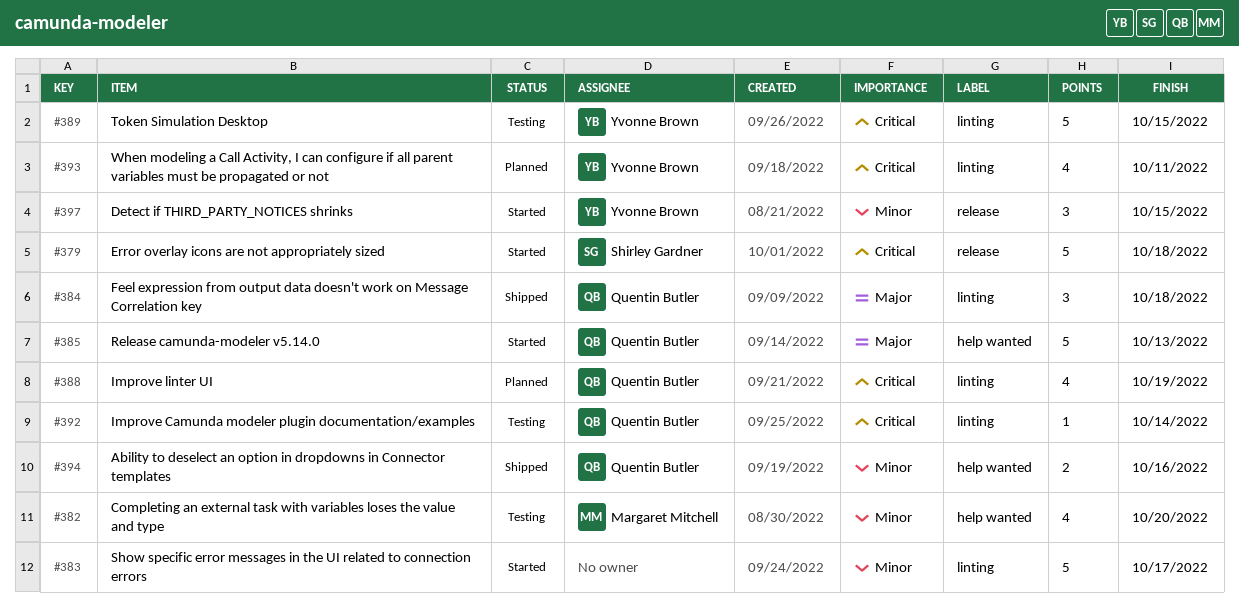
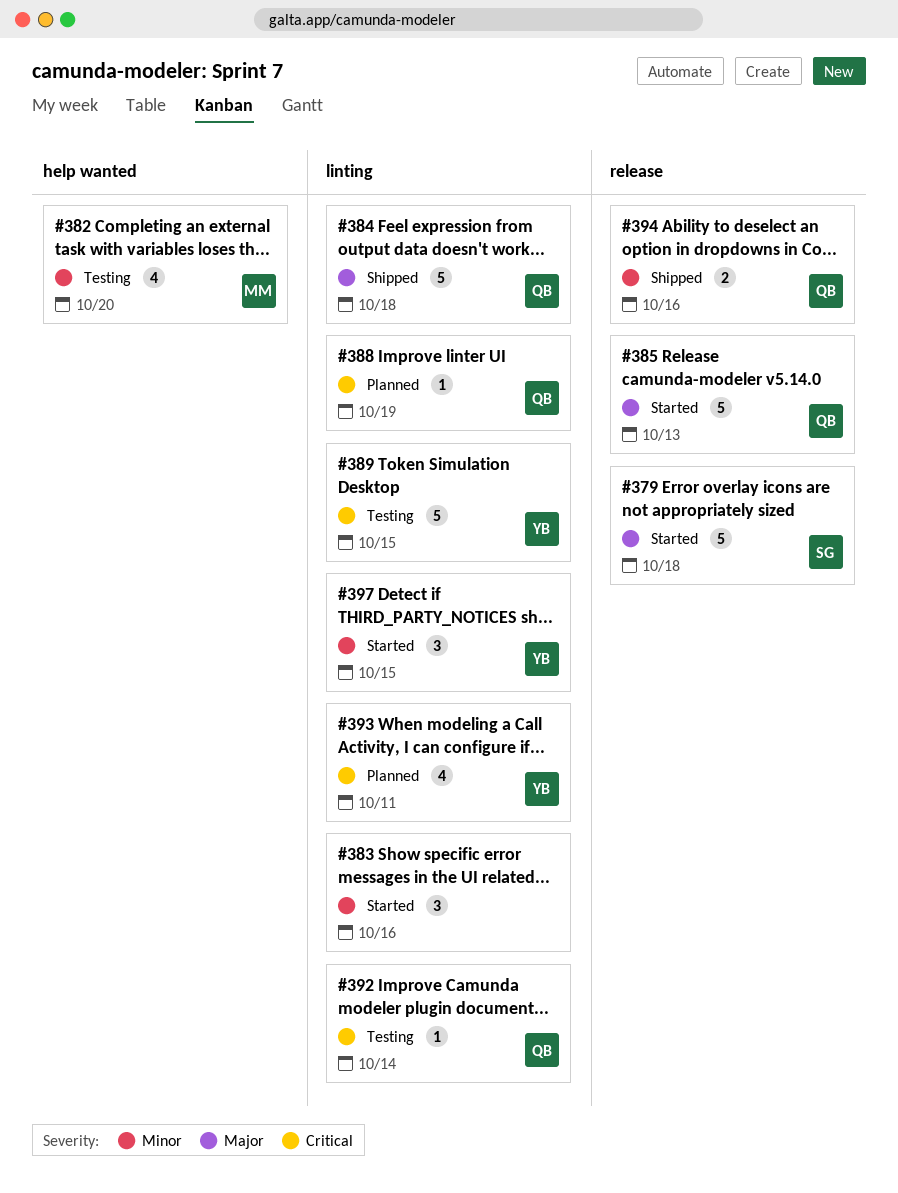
#379, priority: Critical -> Major
#383, estimate: 5 -> 3
#383, due: Oct 17 -> Oct 16
#384, estimate: 3 -> 5
#385, label: help wanted -> release
#388, estimate: 4 -> 1
#394, label: help wanted -> release
#397, label: release -> linting

